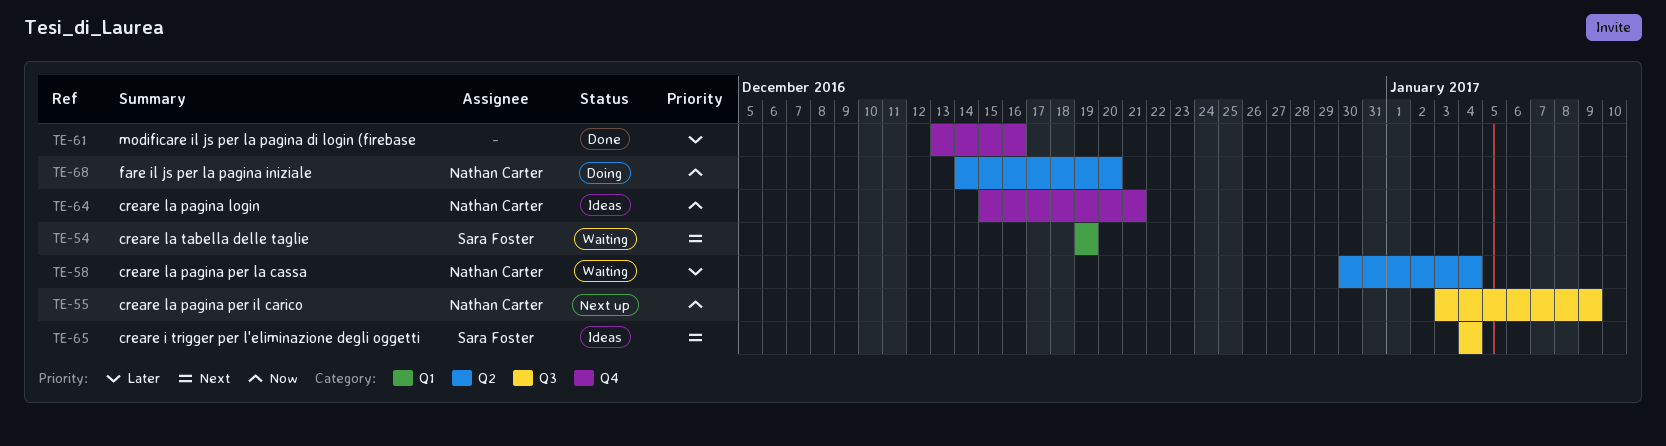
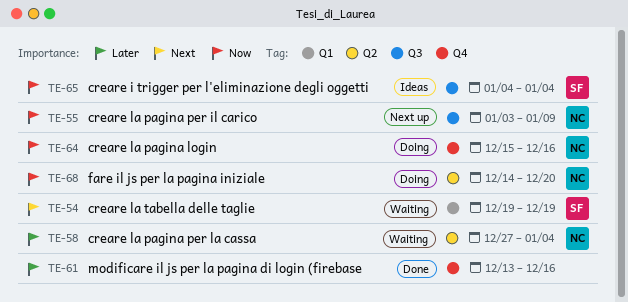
TE-58, start: Dec 30 -> Dec 27
TE-64, status: Ideas -> Doing
TE-64, due: Dec 21 -> Dec 16
TE-65, priority: Next -> Now

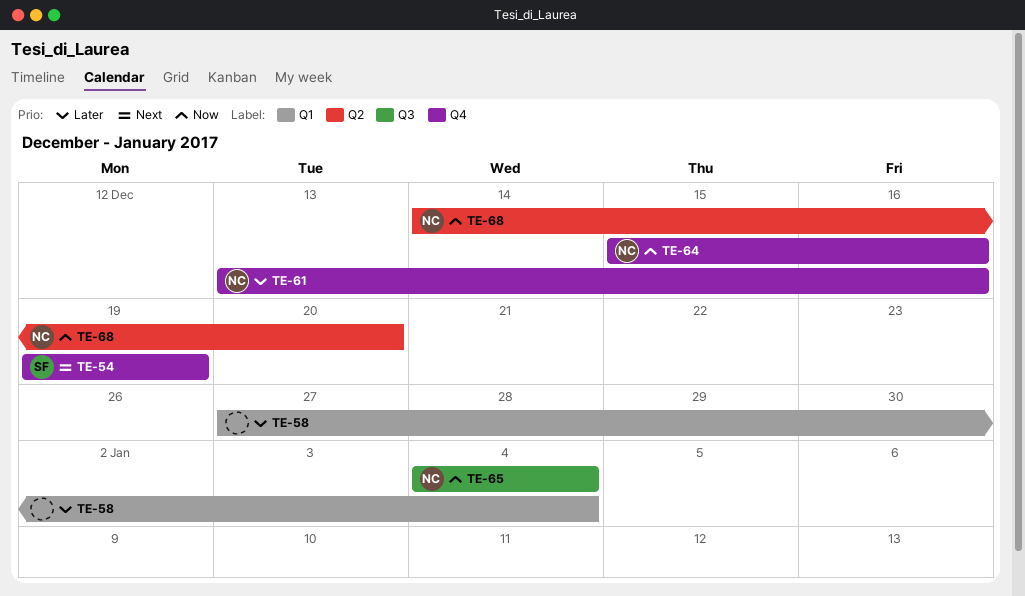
TE-54, label: Q1 -> Q4
TE-55: present -> none
TE-58, owner: NC -> none
TE-58, label: Q2 -> Q1
TE-61, owner: none -> NC
TE-65, owner: SF -> NC

